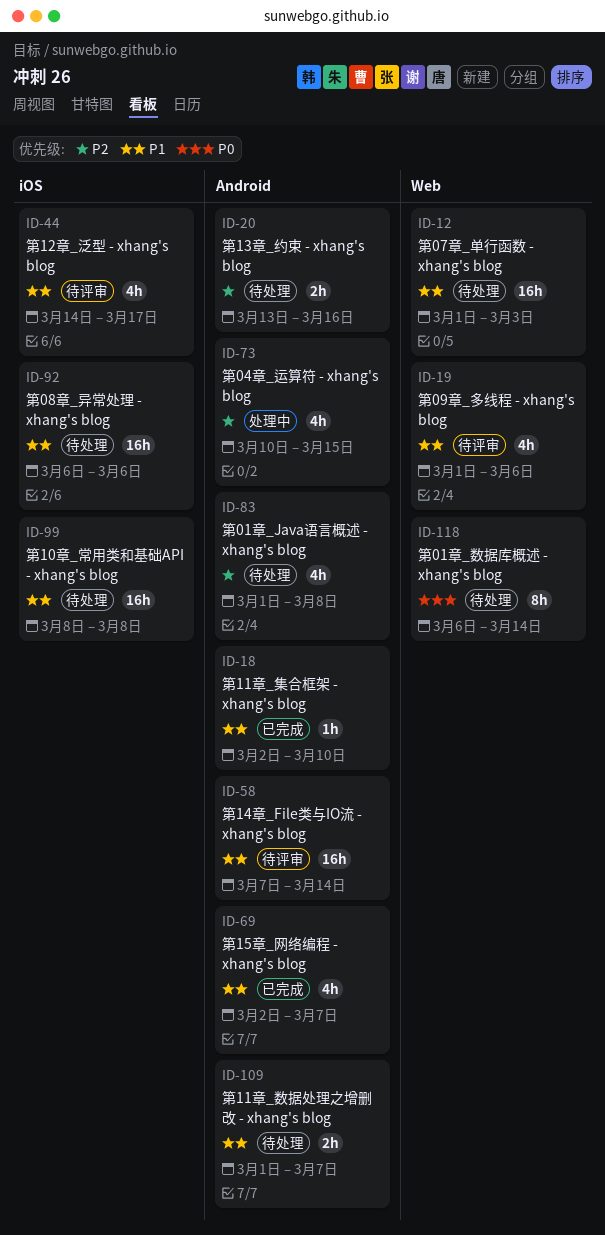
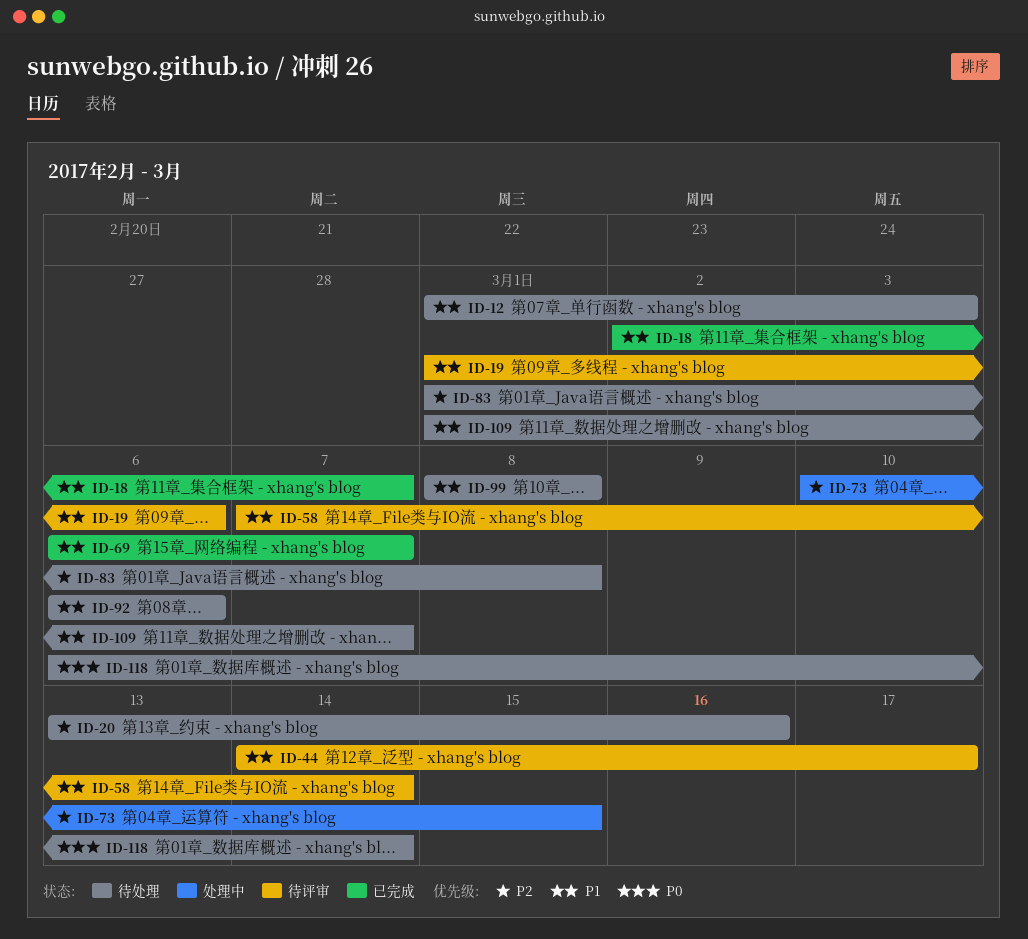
ID-18, due: Mar 10 -> Mar 7
ID-69, start: Mar 2 -> Mar 6

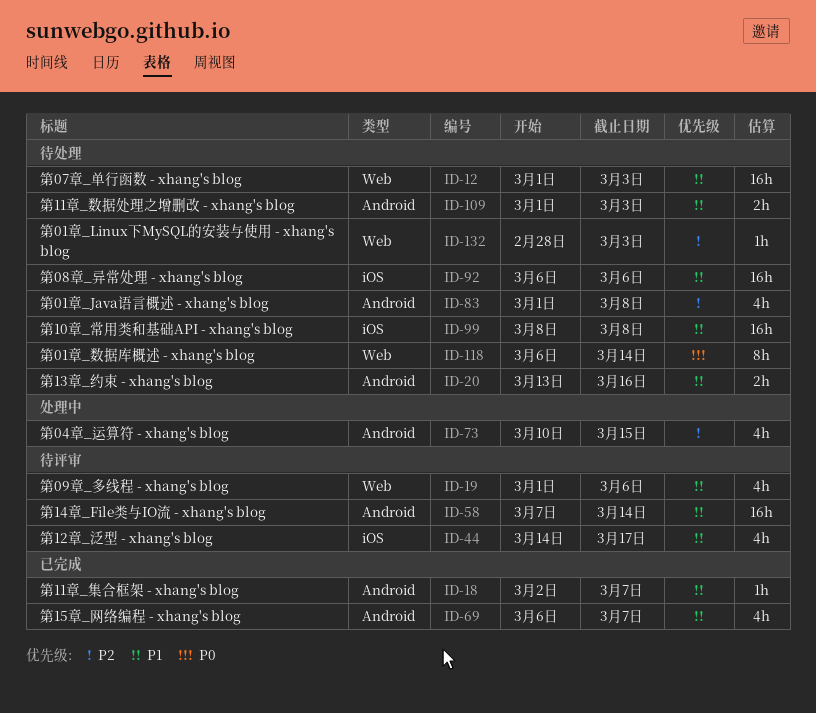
ID-20, priority: P2 -> P1
ID-109, due: Mar 7 -> Mar 3
ID-132: none -> present

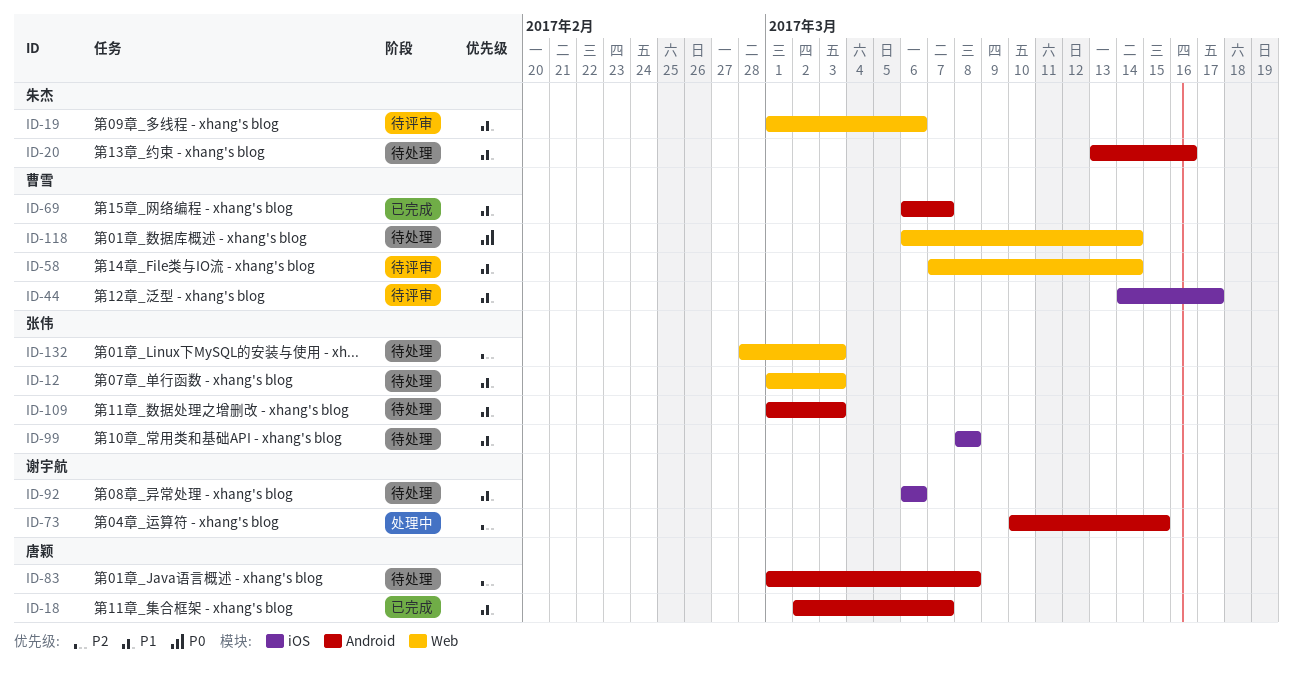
ID-58, label: Android -> Web

